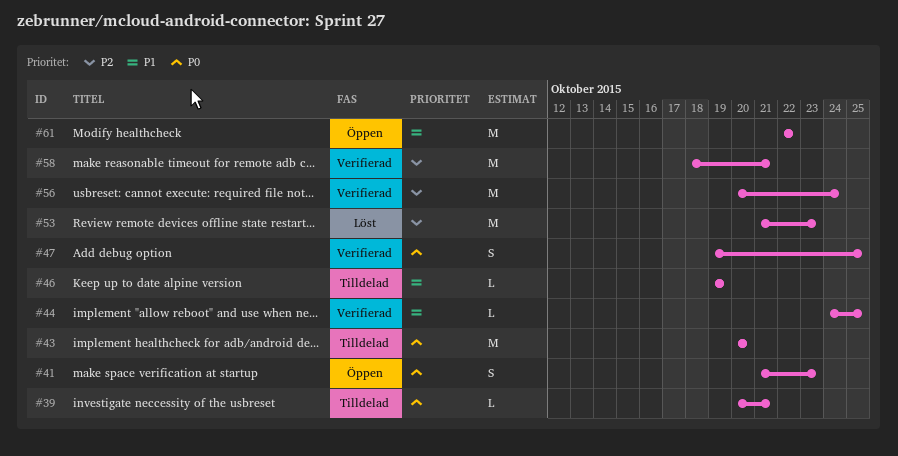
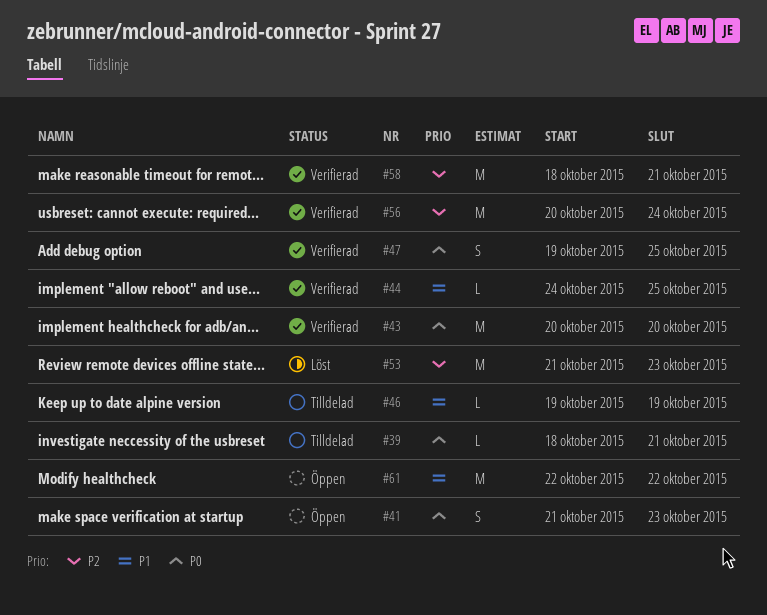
#39, start: Oct 20 -> Oct 18
#43, status: Tilldelad -> Verifierad

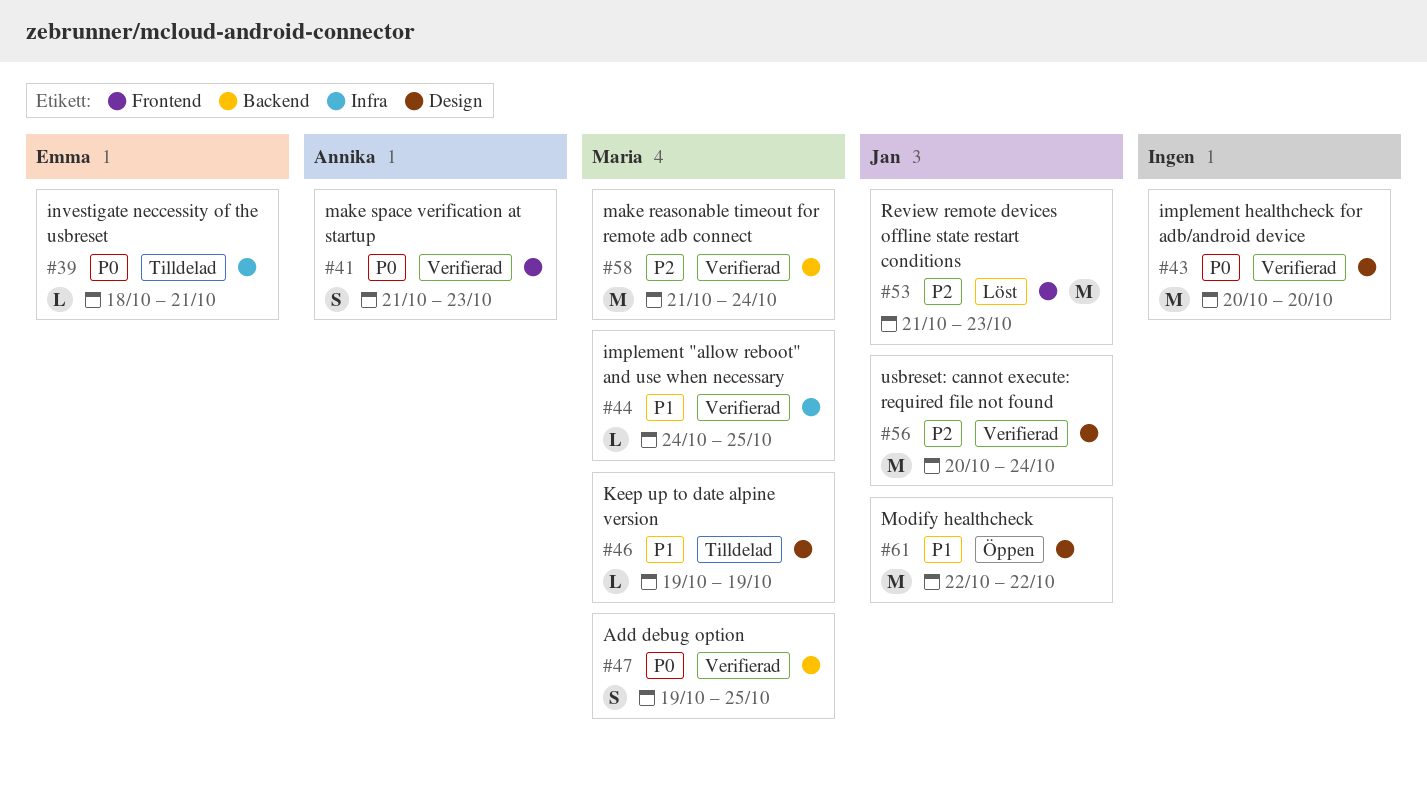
#41, status: Öppen -> Verifierad
#58, start: Oct 18 -> Oct 21
#58, due: Oct 21 -> Oct 24

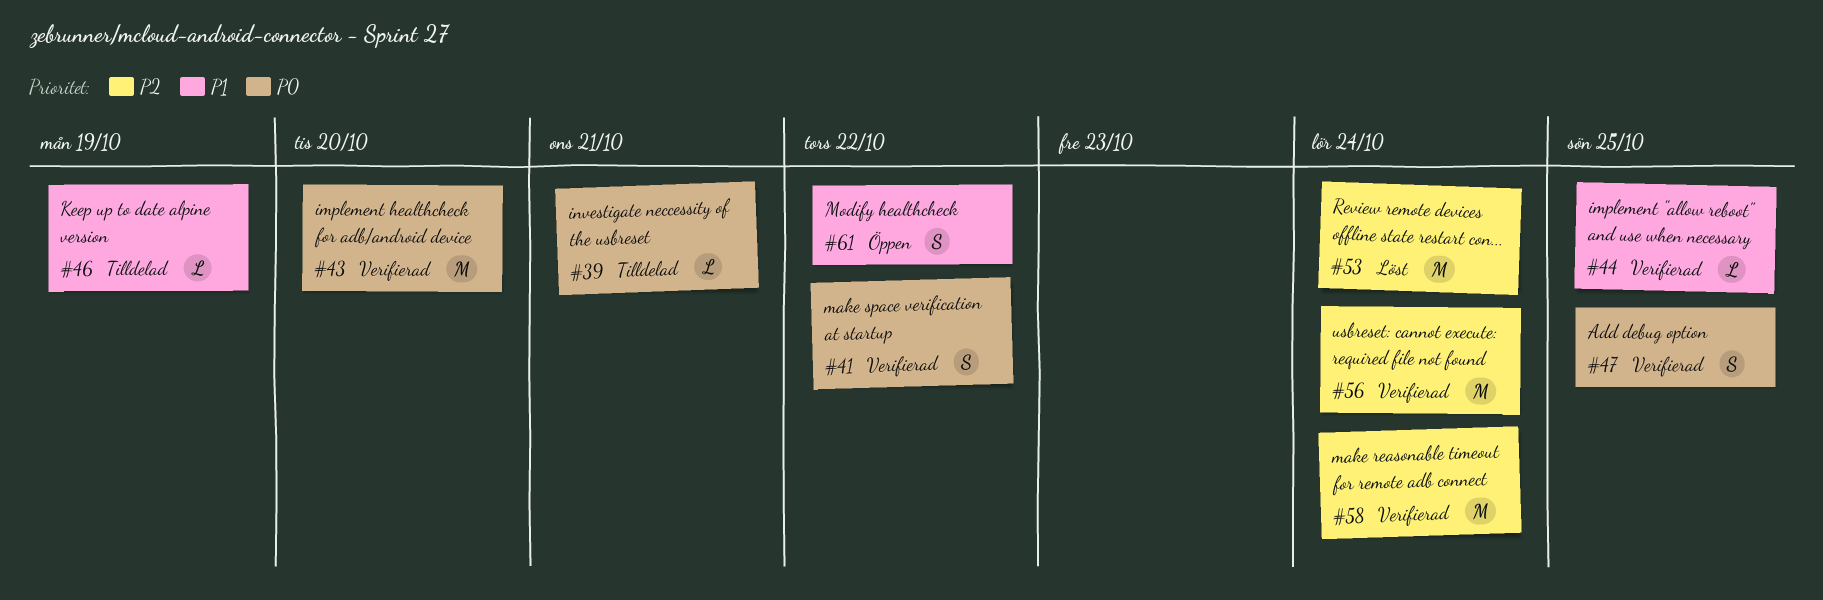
#41, due: Oct 23 -> Oct 22
#53, due: Oct 23 -> Oct 24
#61, estimate: M -> S

